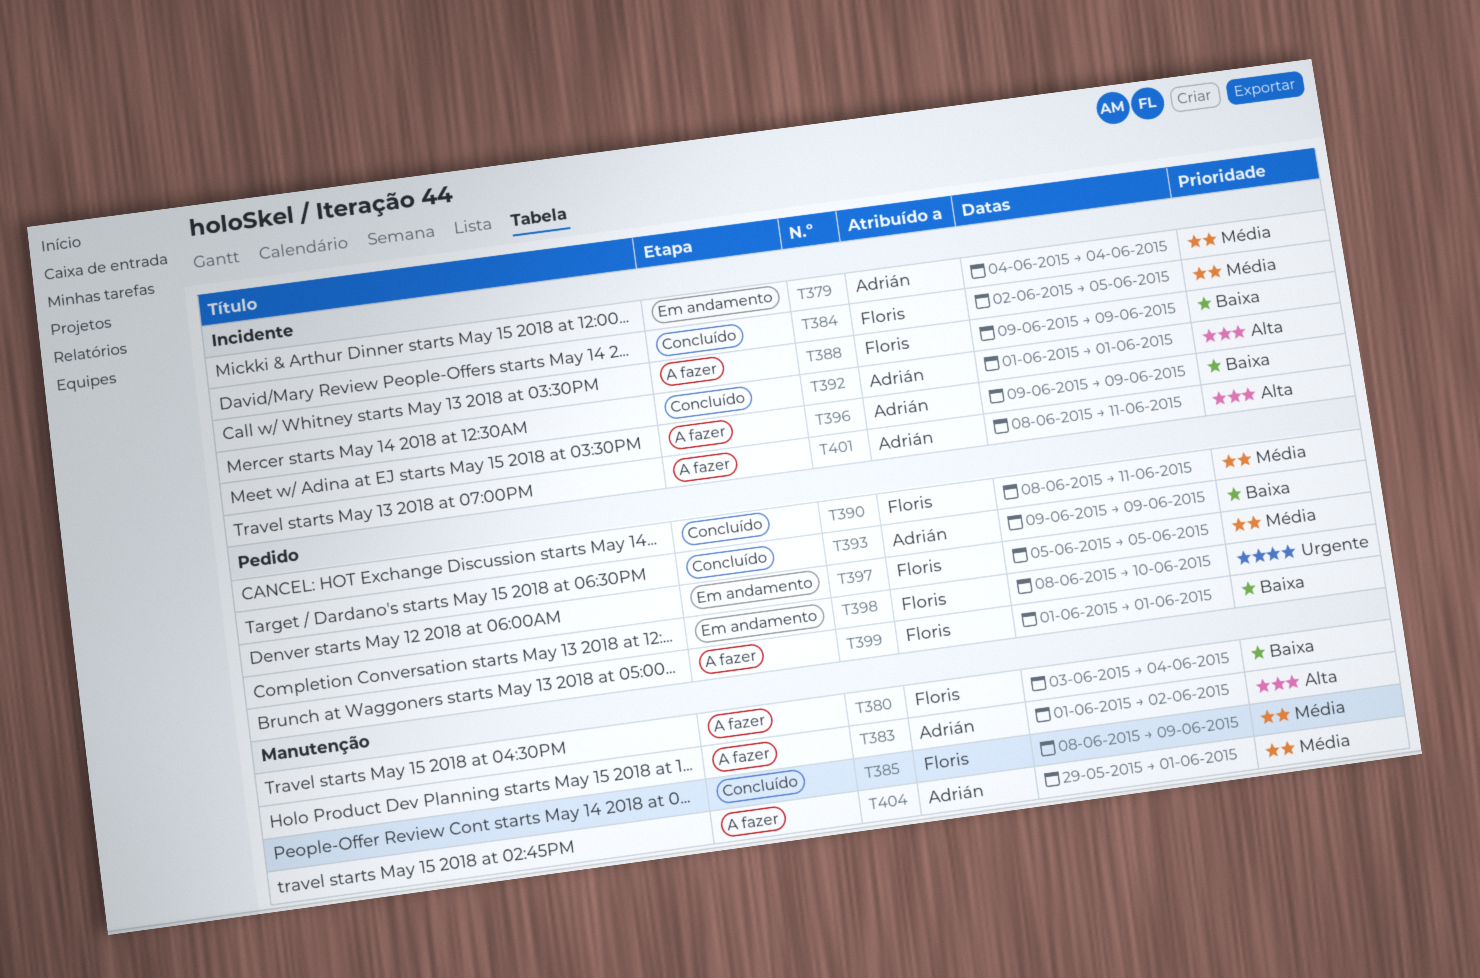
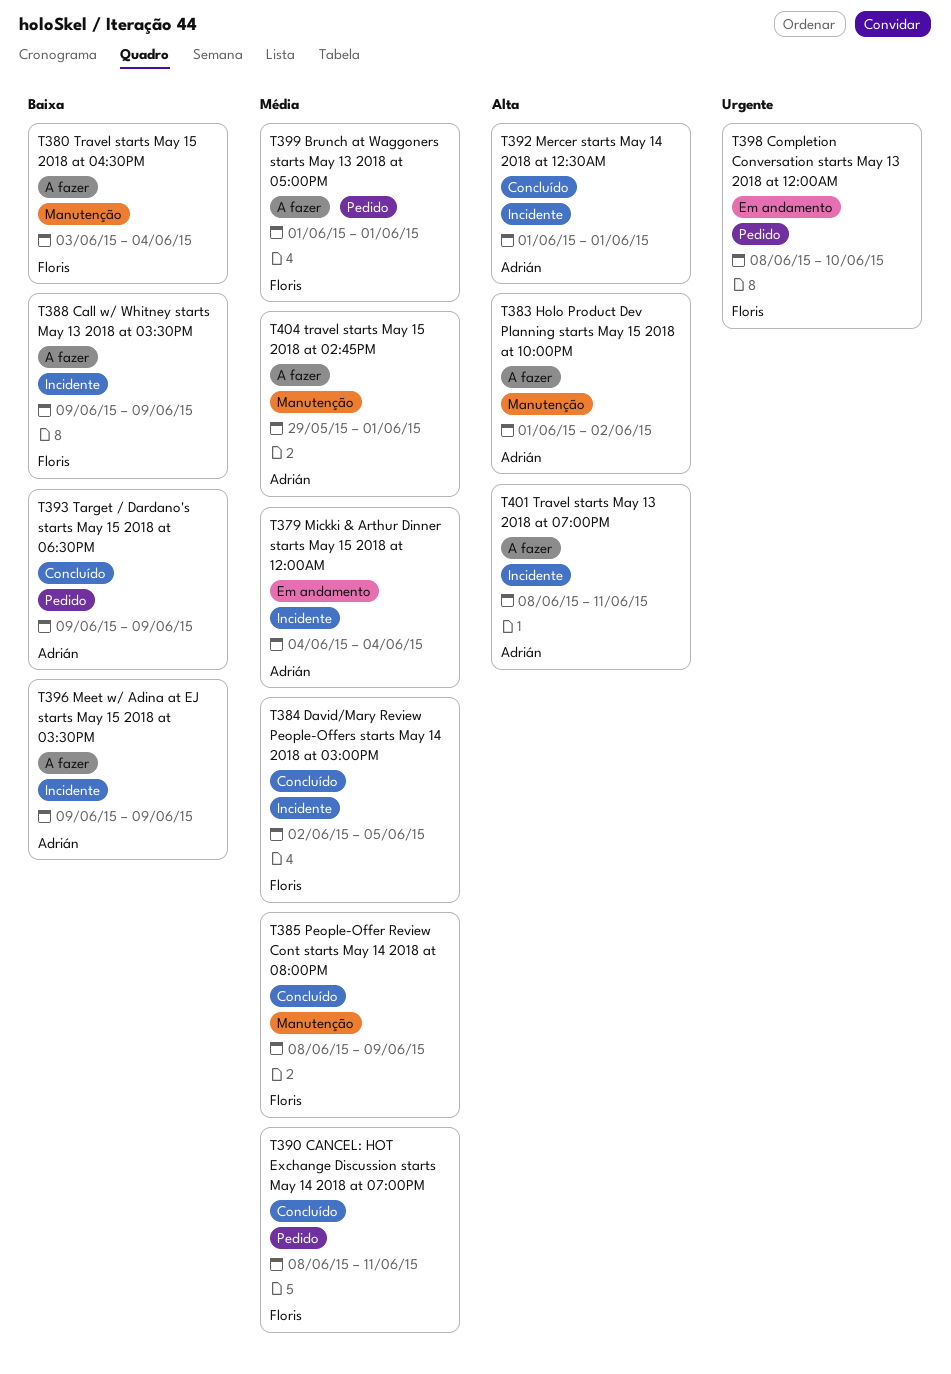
T397: present -> none
T399, priority: Baixa -> Média

